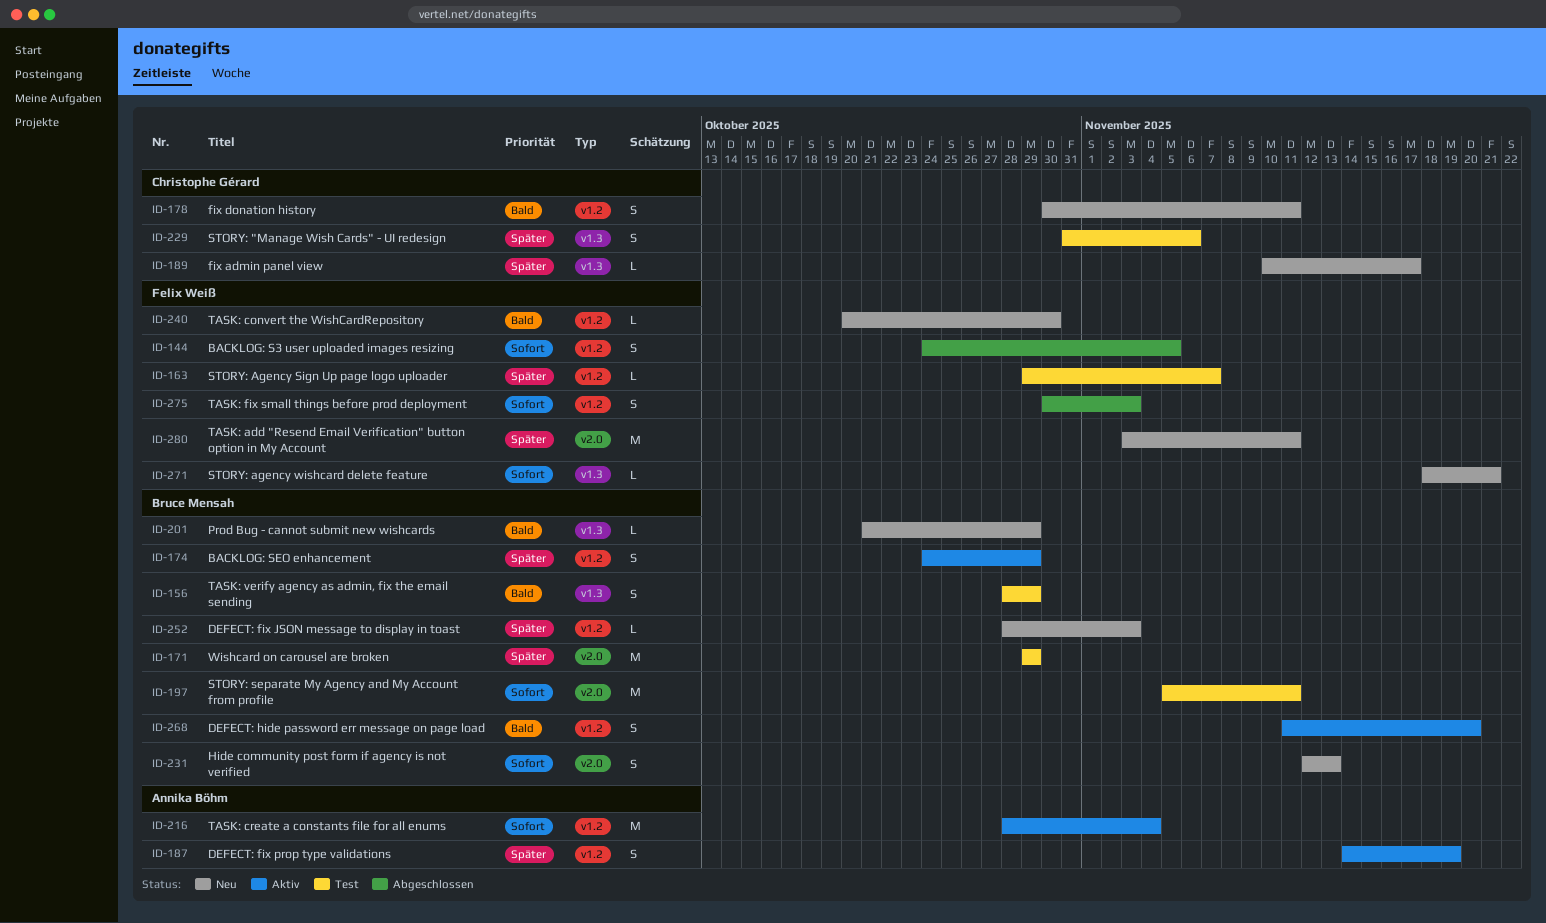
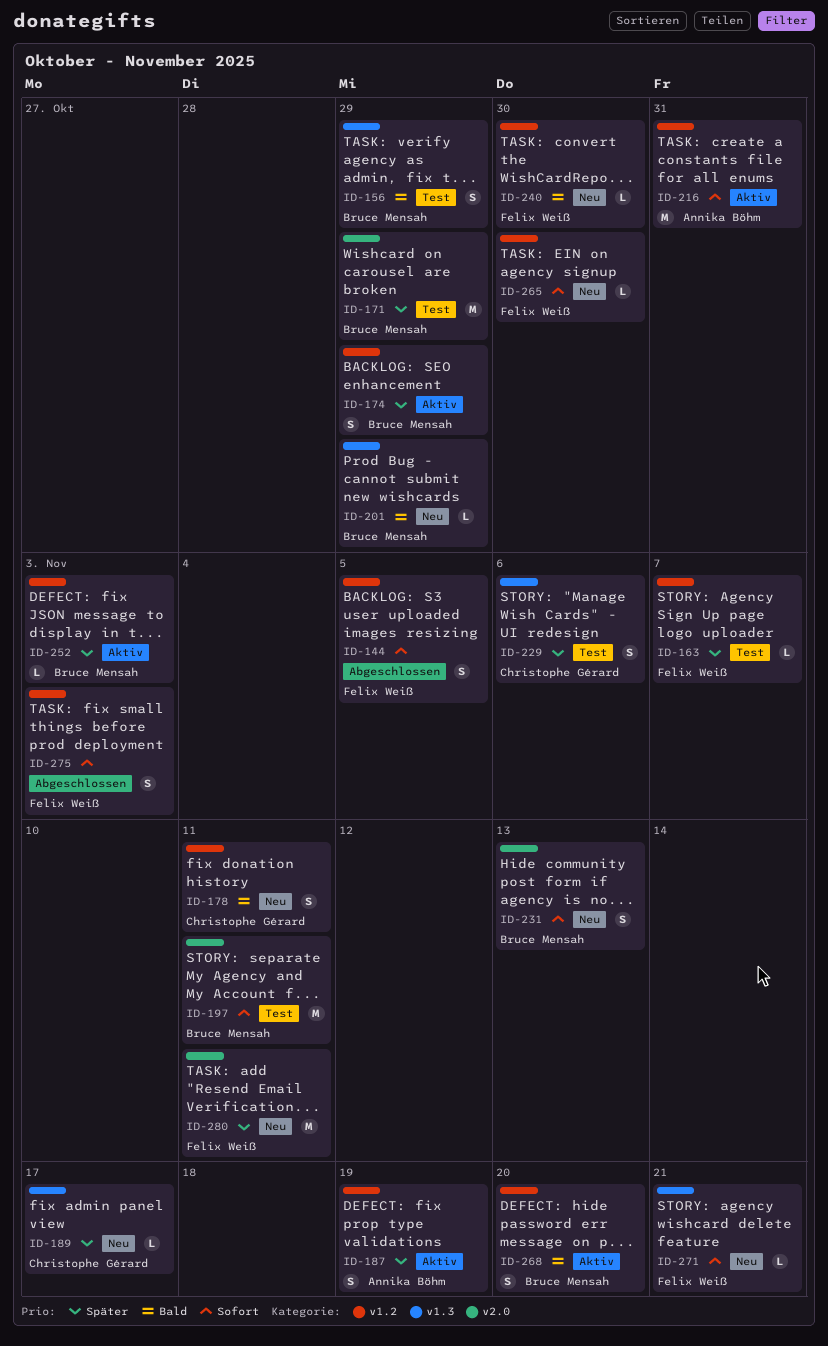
ID-216, due: Nov 4 -> Oct 31
ID-252, status: Neu -> Aktiv
ID-265: none -> present

